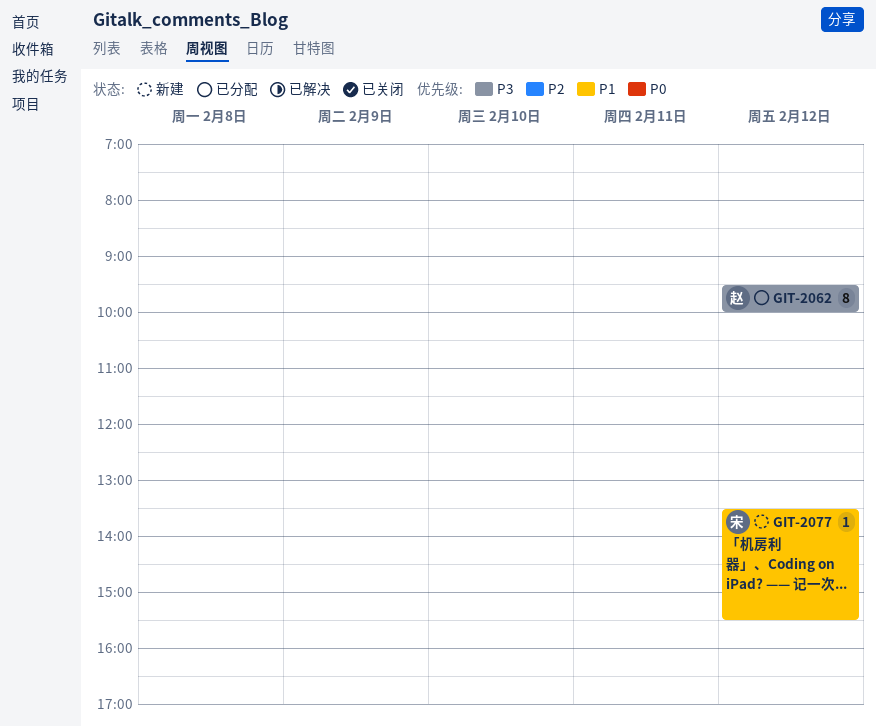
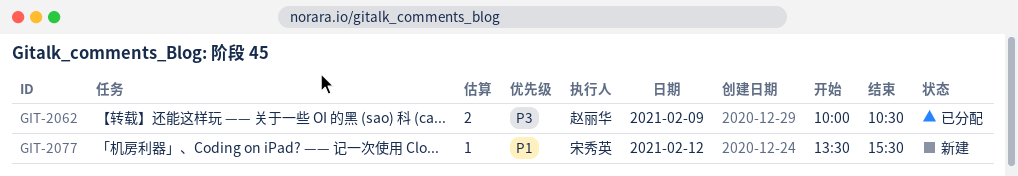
GIT-2062, estimate: 8 -> 2
GIT-2062, day: Feb 12 -> Feb 9
GIT-2062, begins: 09:30 -> 10:00
GIT-2062, ends: 10:00 -> 10:30

